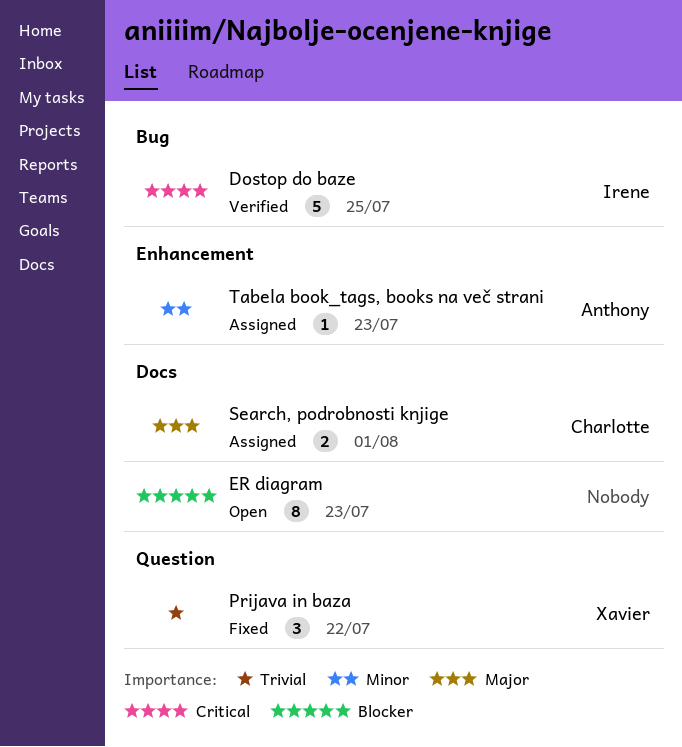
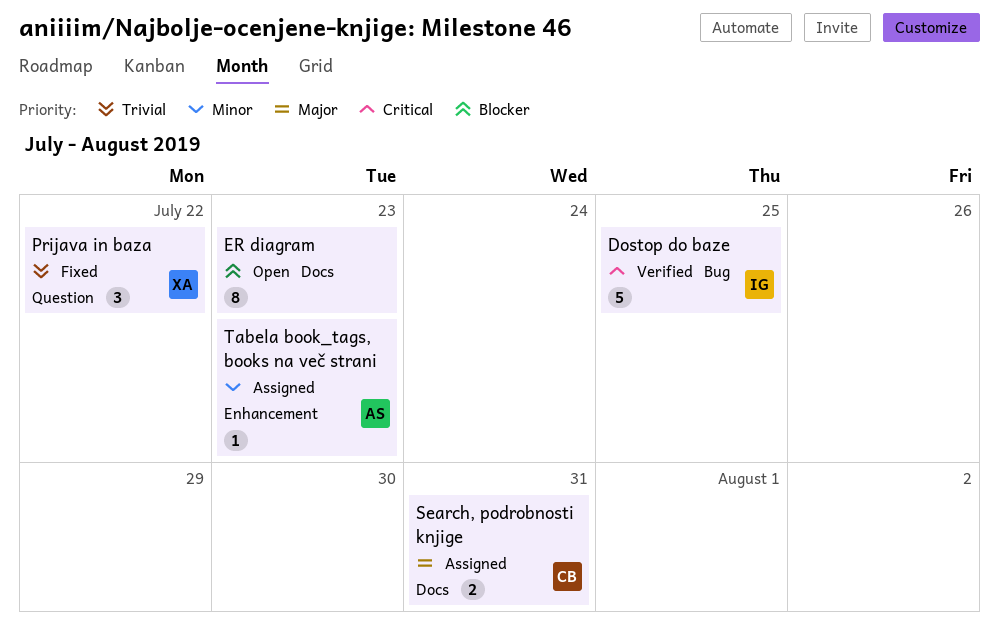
Search, podrobnosti knjige, due: Aug 1 -> Jul 31

